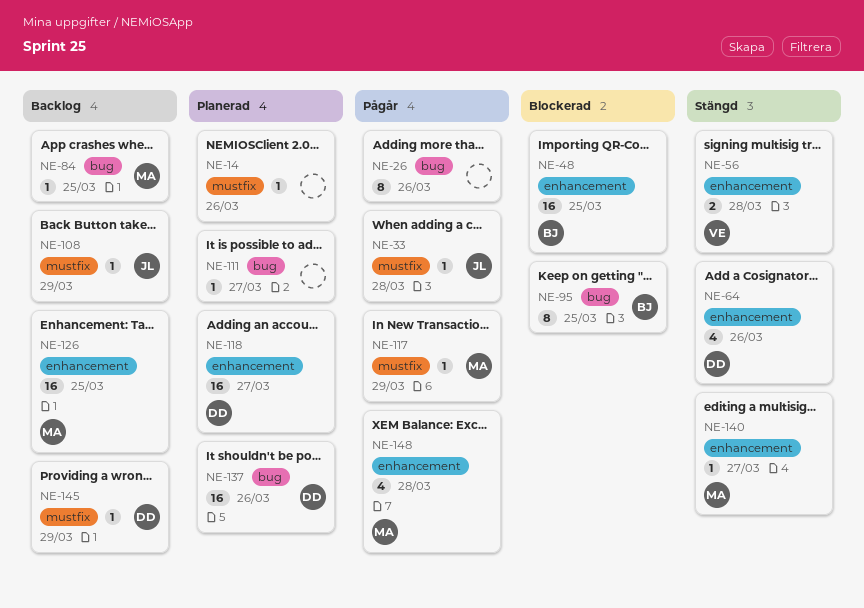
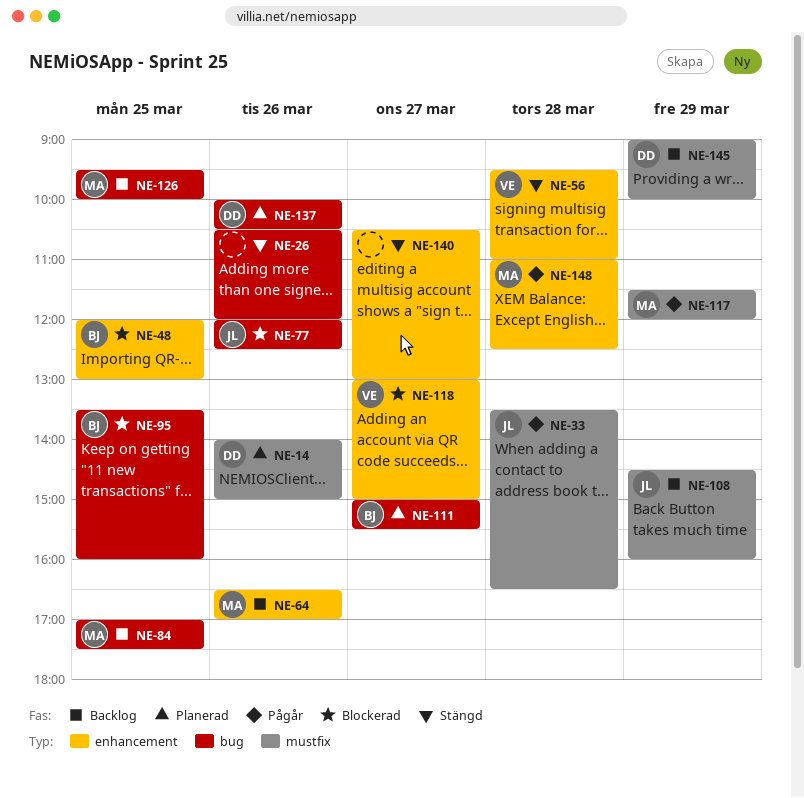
NE-14, owner: none -> DD
NE-26, status: Pågår -> Stängd
NE-64, status: Stängd -> Backlog
NE-64, owner: DD -> MA
NE-77: none -> present
NE-111, owner: none -> BJ
NE-118, status: Planerad -> Blockerad
NE-118, owner: DD -> VE
NE-126, label: enhancement -> bug
NE-140, owner: MA -> none

